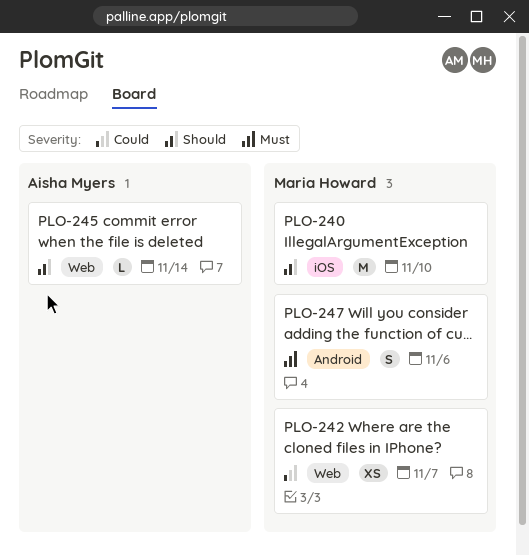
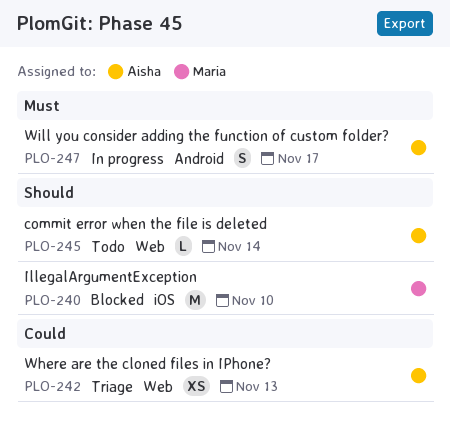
PLO-242, owner: Maria Howard -> Aisha Myers
PLO-242, due: Nov 7 -> Nov 13
PLO-247, owner: Maria Howard -> Aisha Myers
PLO-247, due: Nov 6 -> Nov 17

